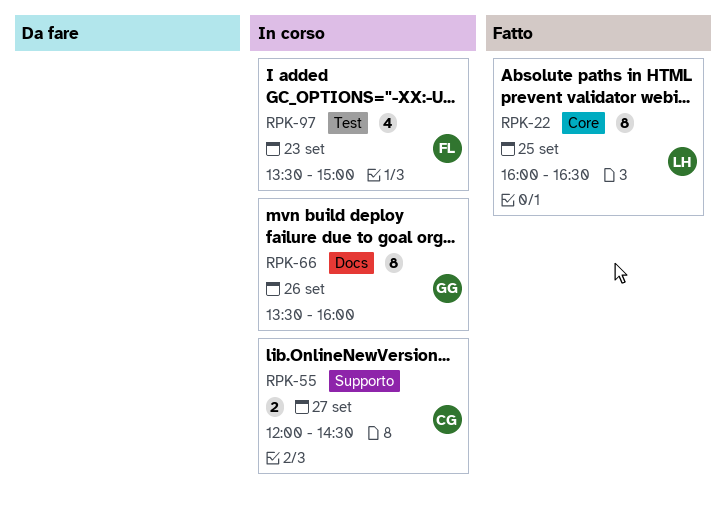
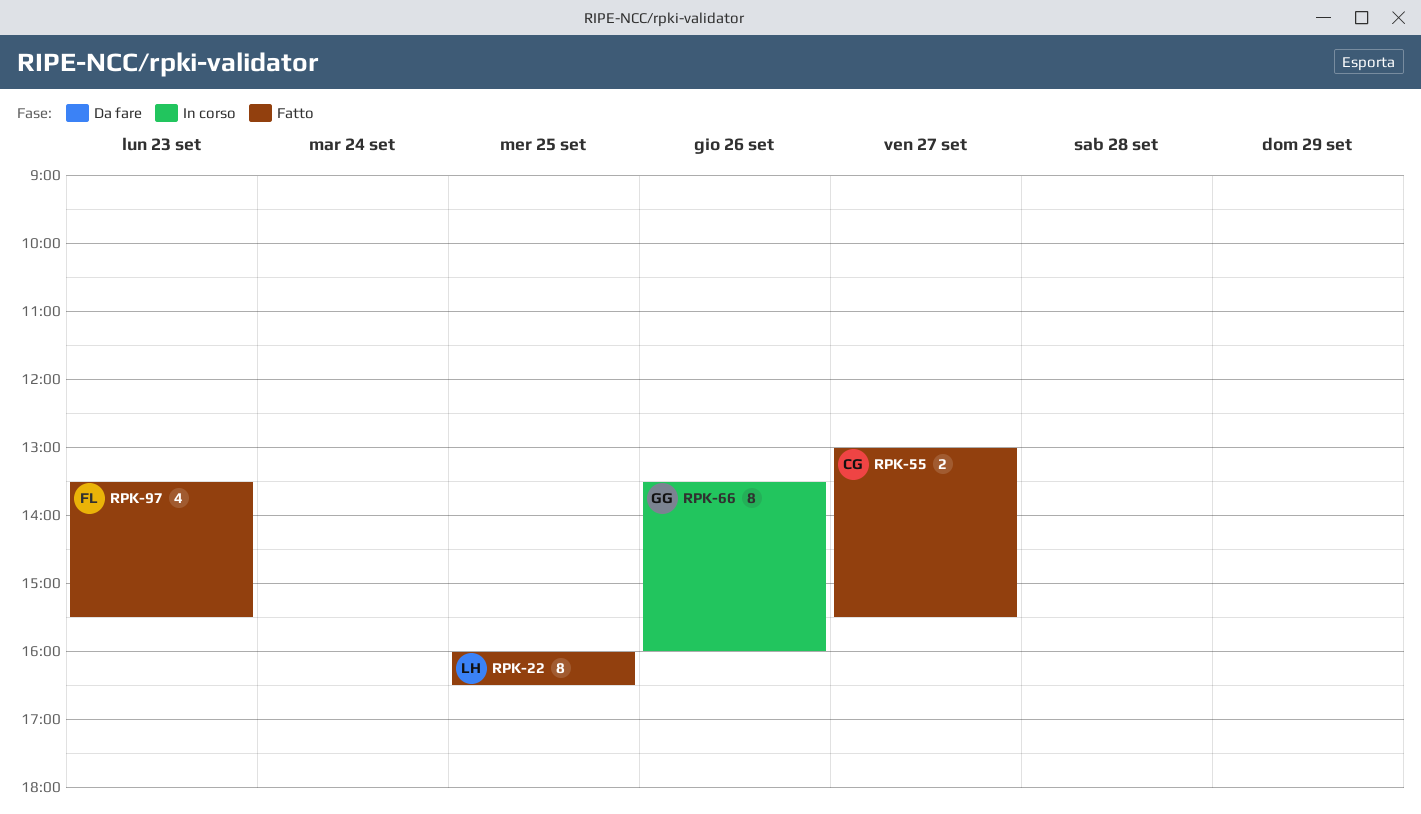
RPK-55, status: In corso -> Fatto
RPK-55, begins: 12:00 -> 13:00
RPK-55, ends: 14:30 -> 15:30
RPK-97, status: In corso -> Fatto
RPK-97, ends: 15:00 -> 15:30

